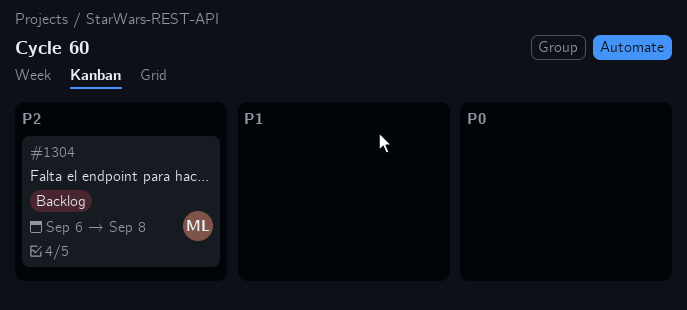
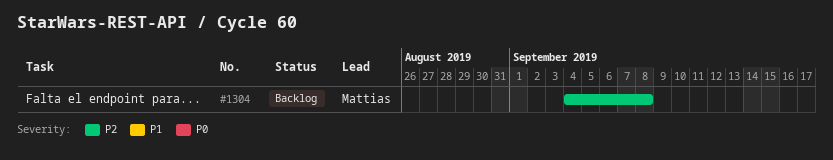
#1304, start: Sep 6 -> Sep 4

